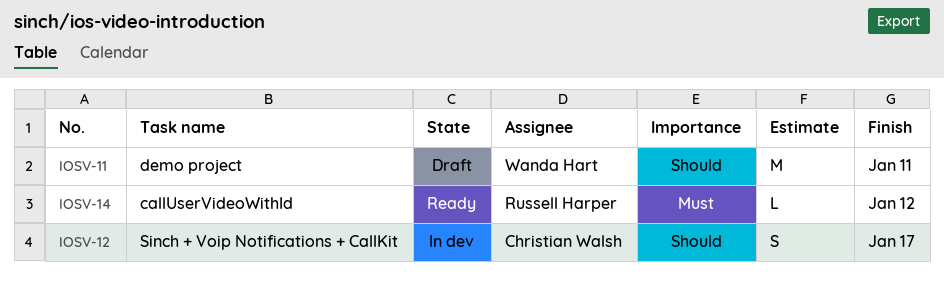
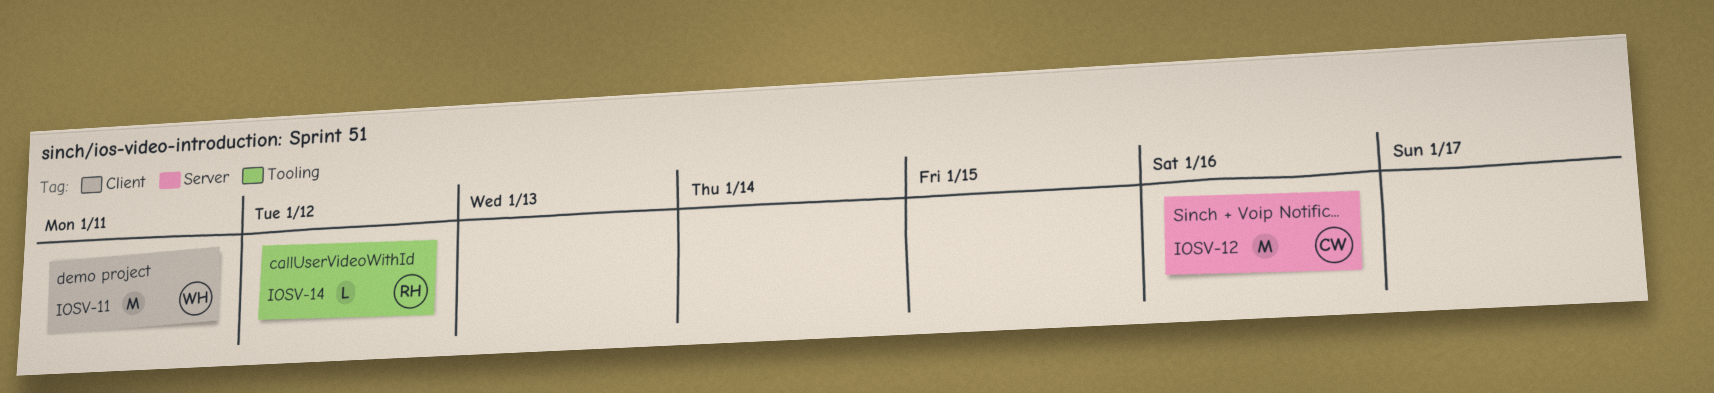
IOSV-12, estimate: S -> M
IOSV-12, due: Jan 17 -> Jan 16

